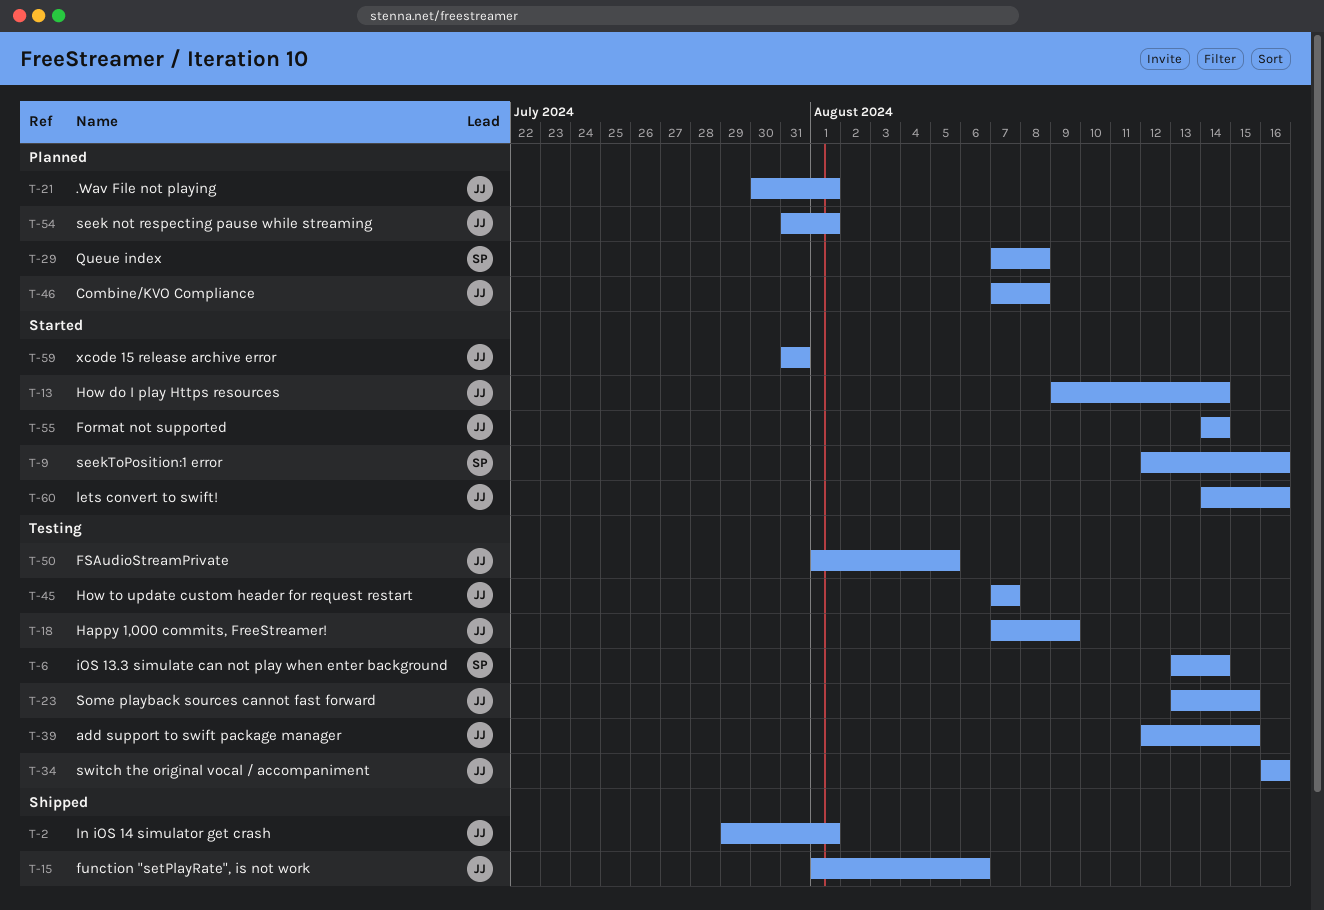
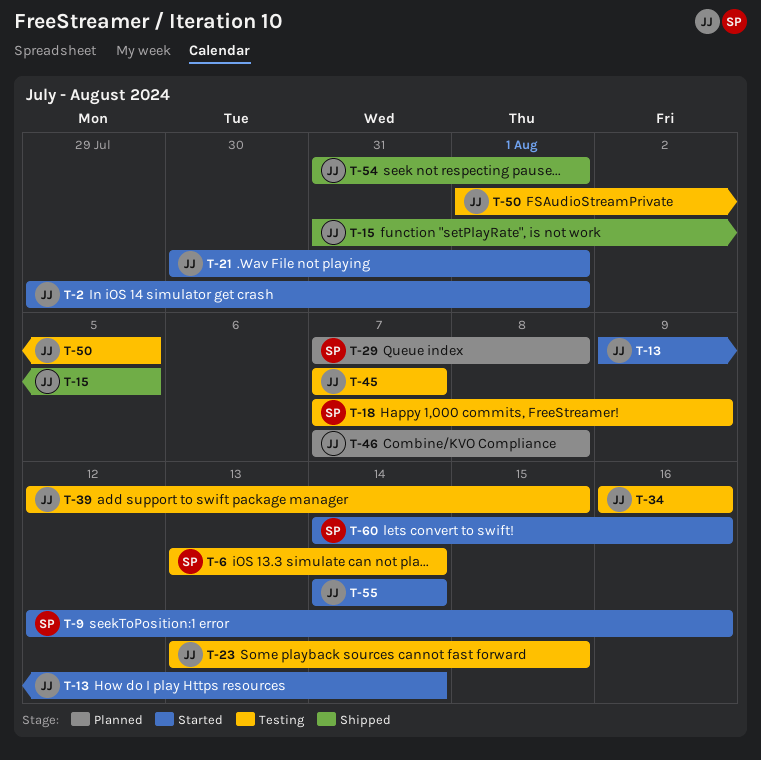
T-2, status: Shipped -> Started
T-15, start: Aug 1 -> Jul 31
T-15, due: Aug 6 -> Aug 5
T-18, owner: JJ -> SP
T-21, status: Planned -> Started
T-54, status: Planned -> Shipped
T-59: present -> none
T-60, owner: JJ -> SP

